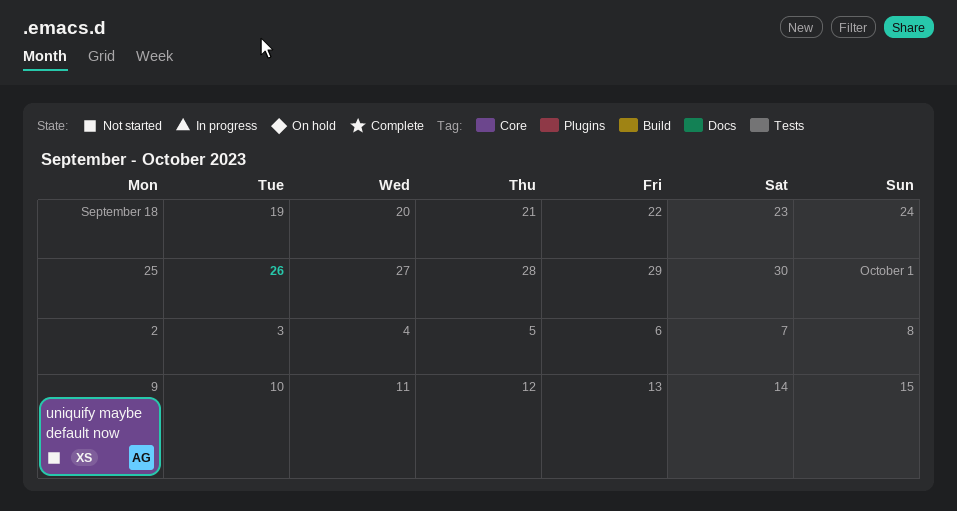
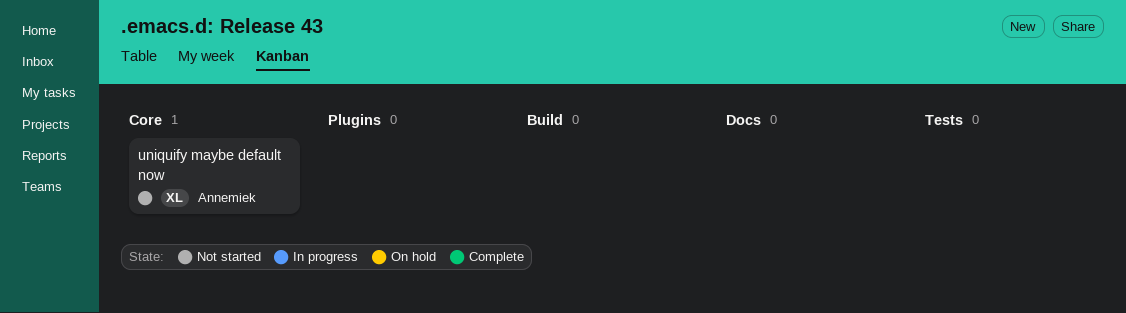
uniquify maybe default now, estimate: XS -> XL

